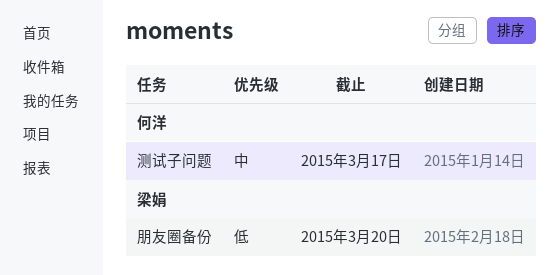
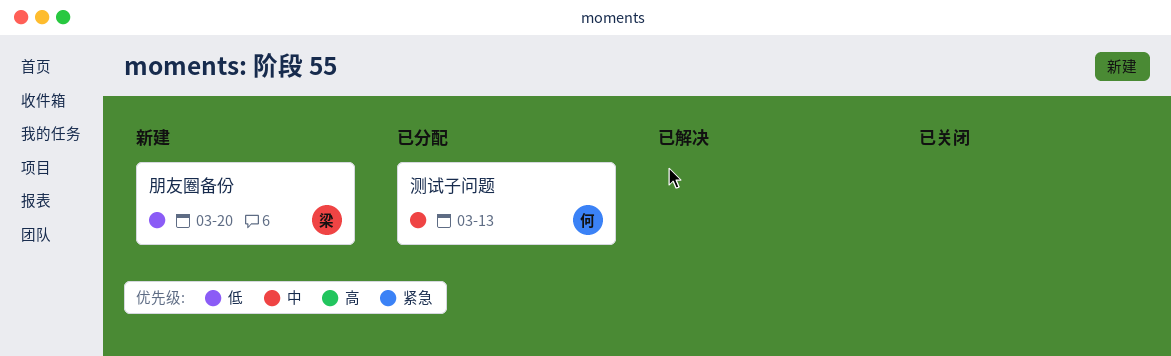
测试子问题, due: Mar 17 -> Mar 13

